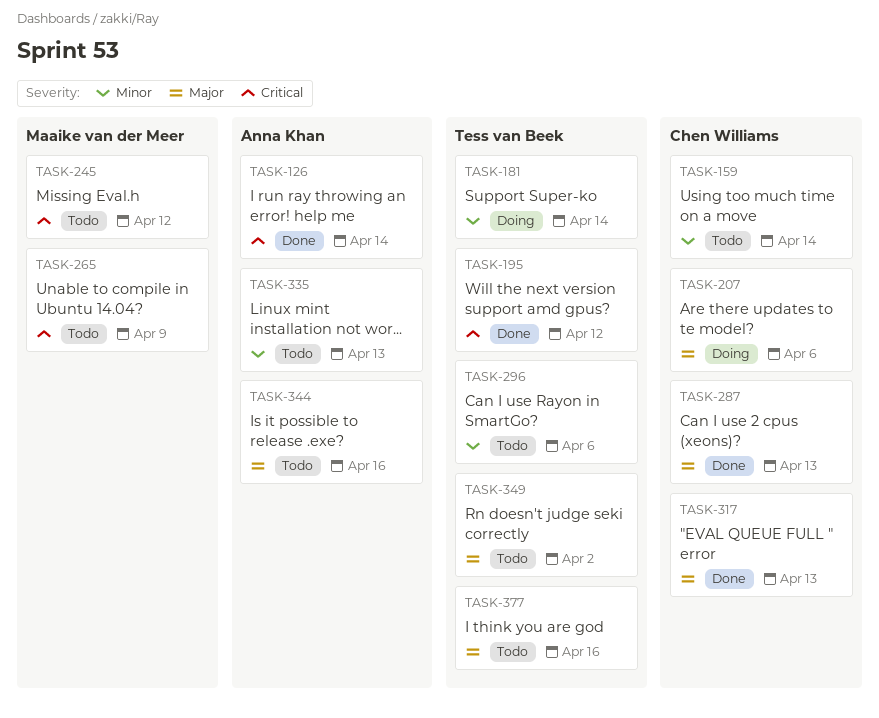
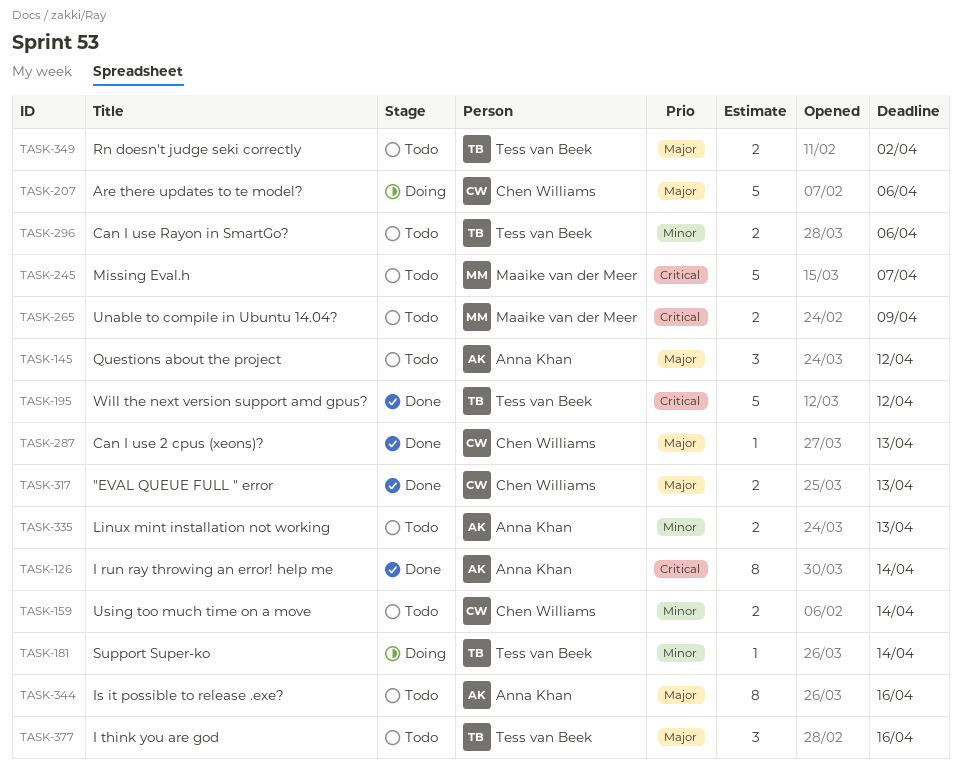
TASK-145: none -> present
TASK-245, due: Apr 12 -> Apr 7

